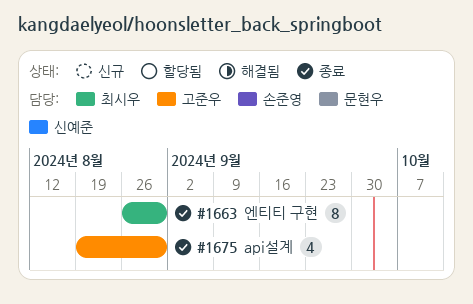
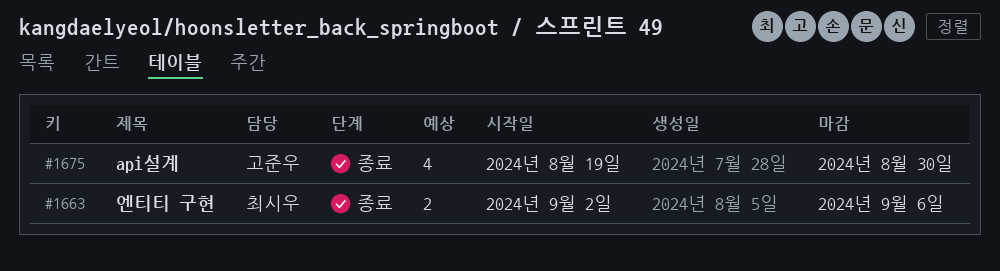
#1663, estimate: 8 -> 2
#1663, start: Aug 26 -> Sep 2
#1663, due: Aug 30 -> Sep 6

